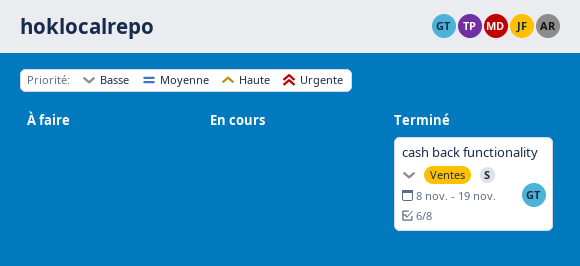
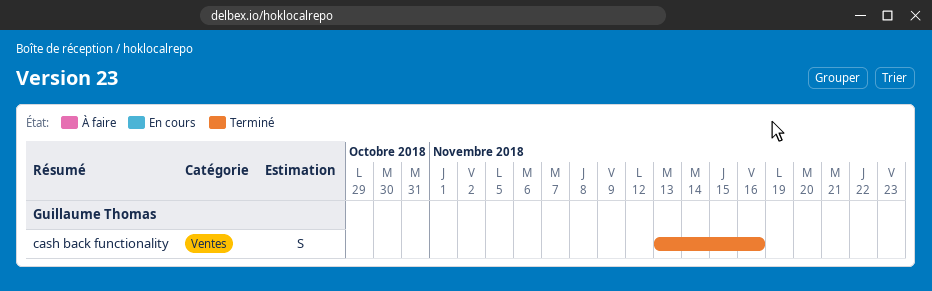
cash back functionality, start: Nov 8 -> Nov 13
cash back functionality, due: Nov 19 -> Nov 16

